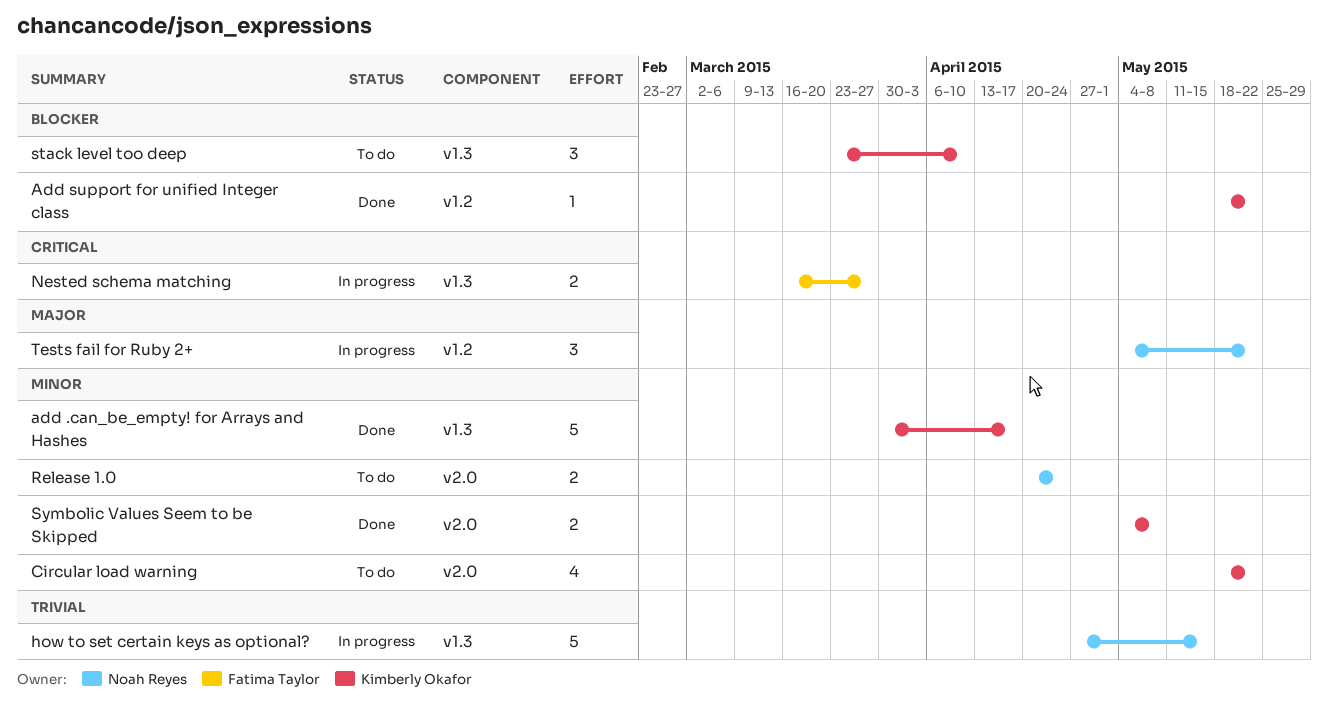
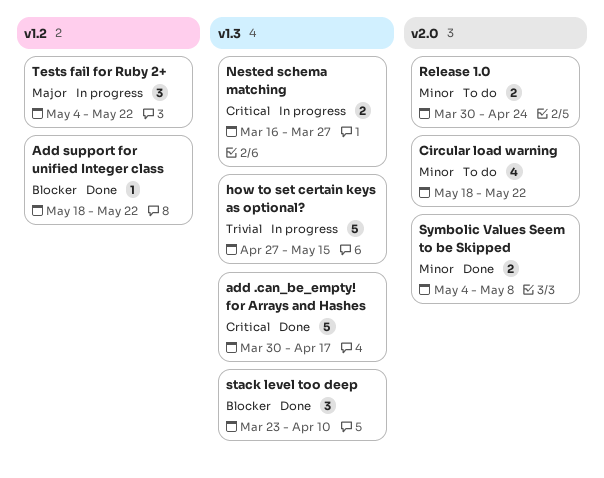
add .can_be_empty! for Arrays and Hashes, priority: Minor -> Critical
Release 1.0, start: Apr 20 -> Mar 30
stack level too deep, status: To do -> Done

